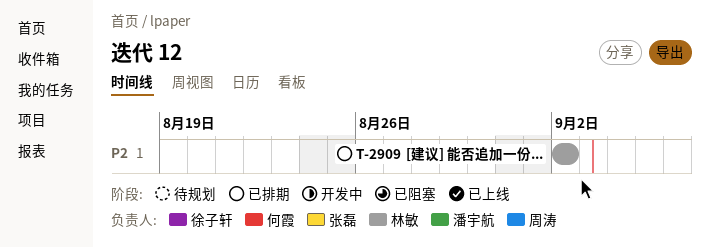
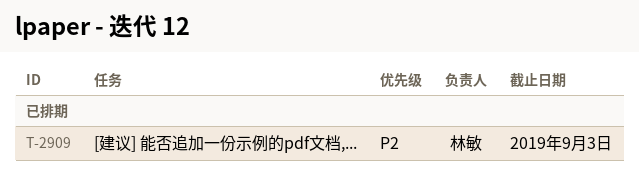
T-2909, due: Sep 2 -> Sep 3

